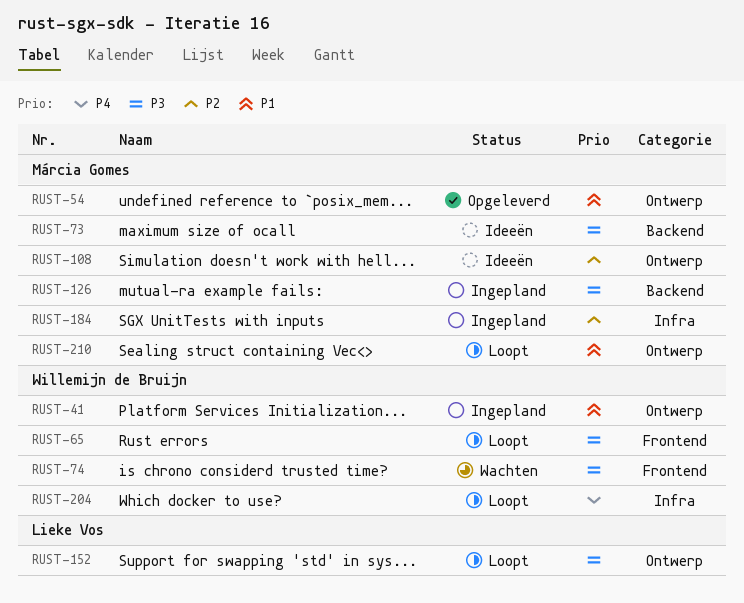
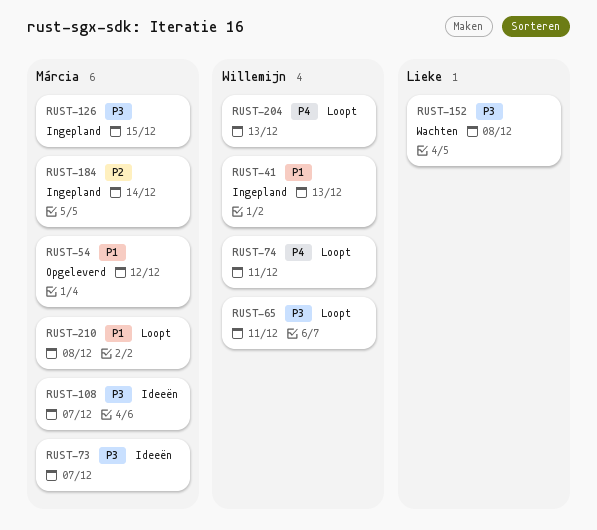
RUST-74, status: Wachten -> Loopt
RUST-74, priority: P3 -> P4
RUST-108, priority: P2 -> P3
RUST-152, status: Loopt -> Wachten

